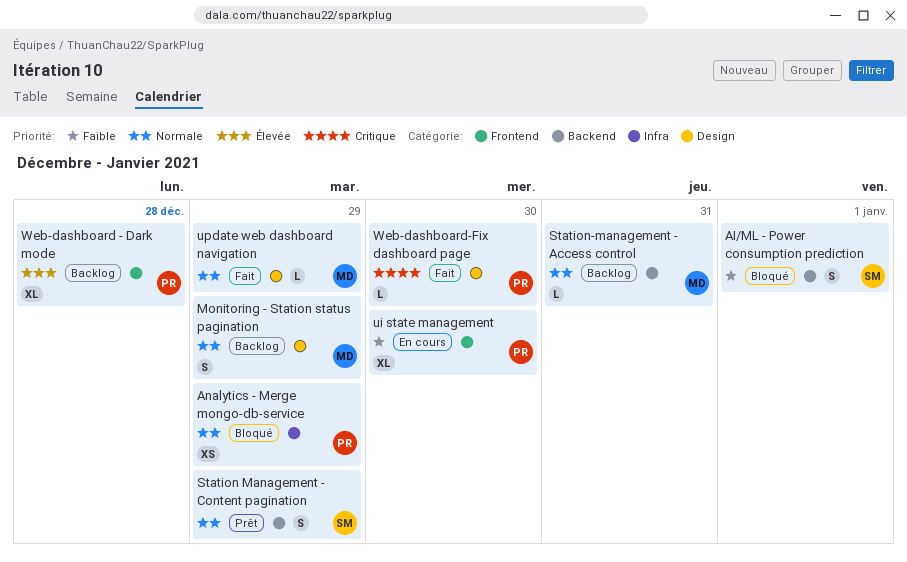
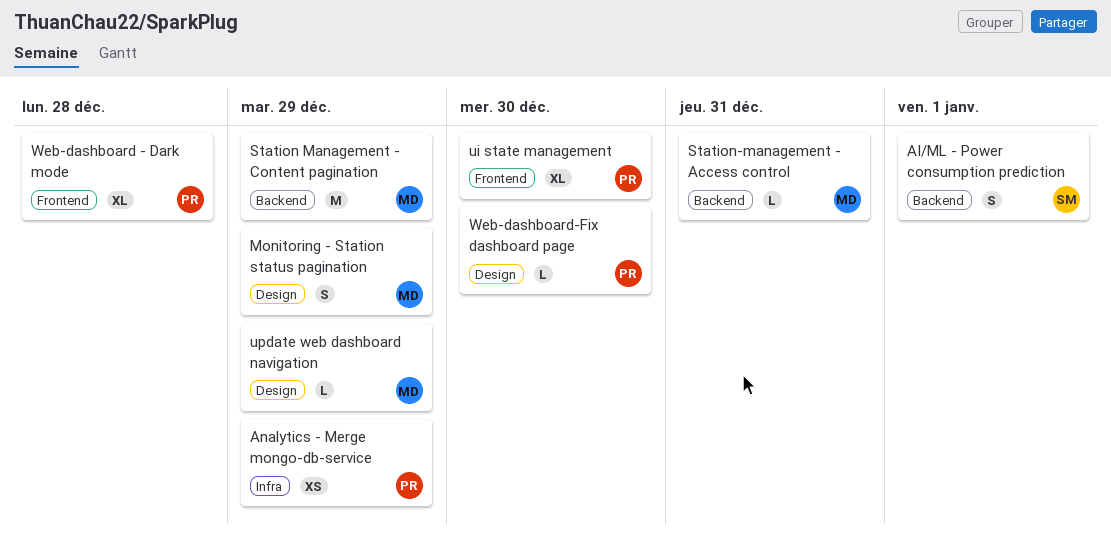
Station Management - Content pagination, owner: SM -> MD
Station Management - Content pagination, estimate: S -> M

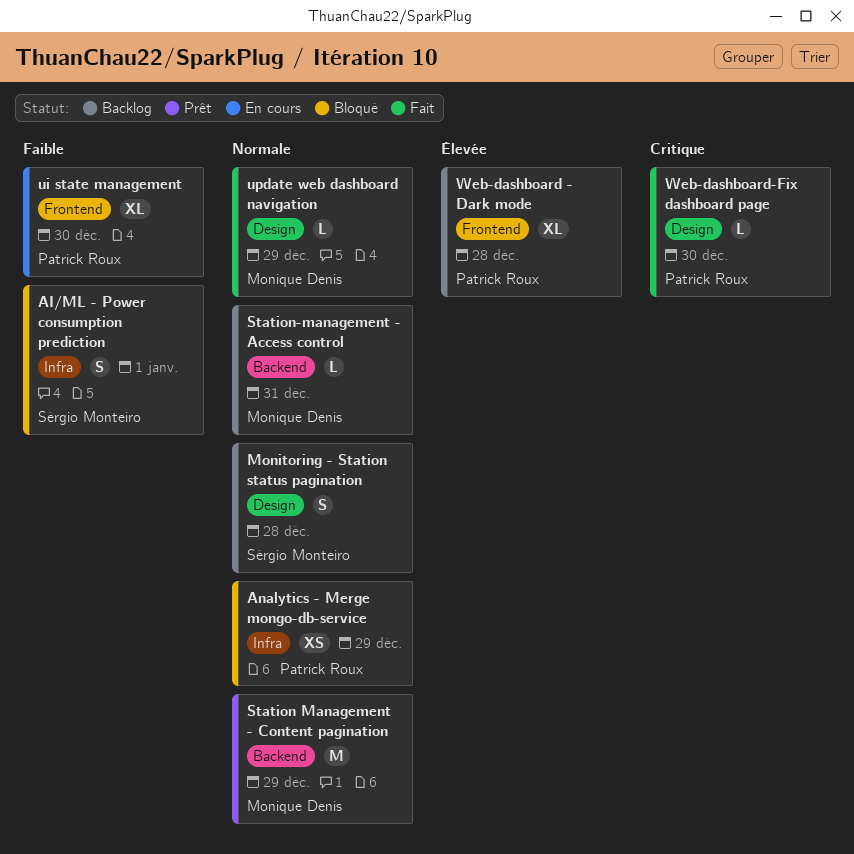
AI/ML - Power consumption prediction, label: Backend -> Infra
Monitoring - Station status pagination, owner: Monique Denis -> Sérgio Monteiro
Monitoring - Station status pagination, due: Dec 29 -> Dec 28

